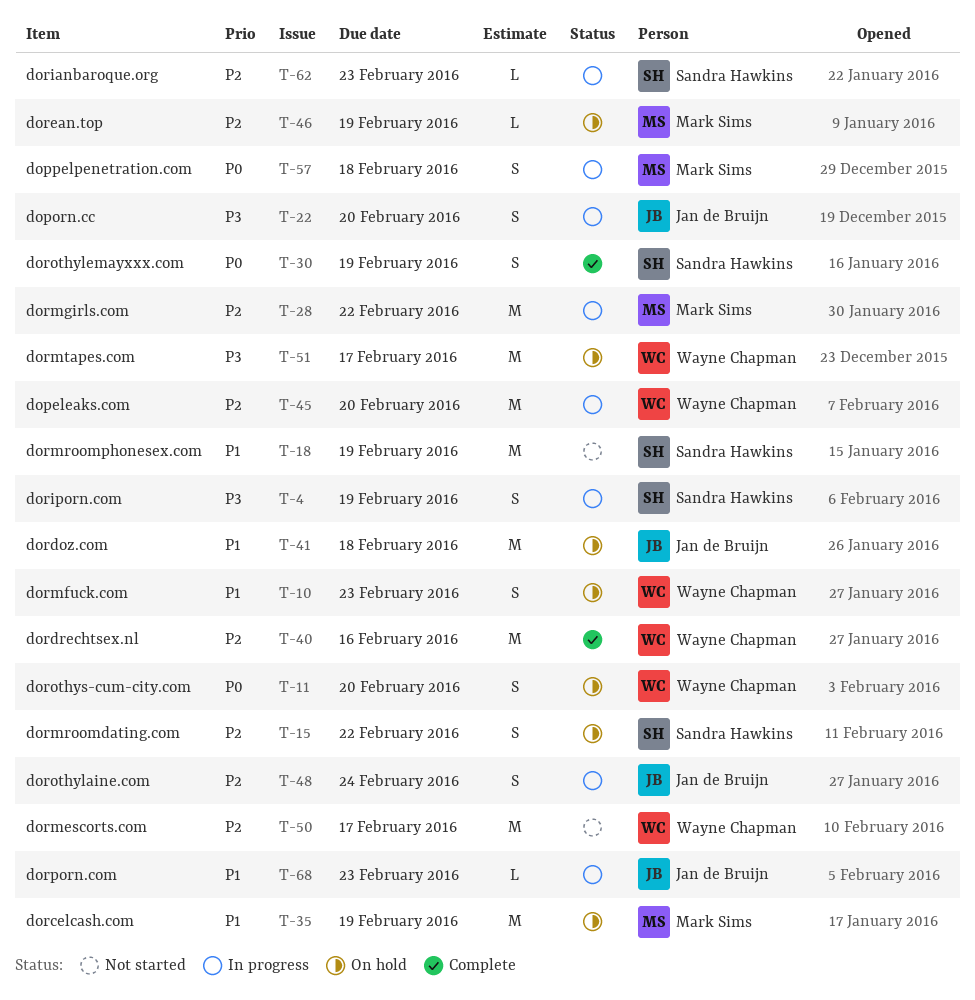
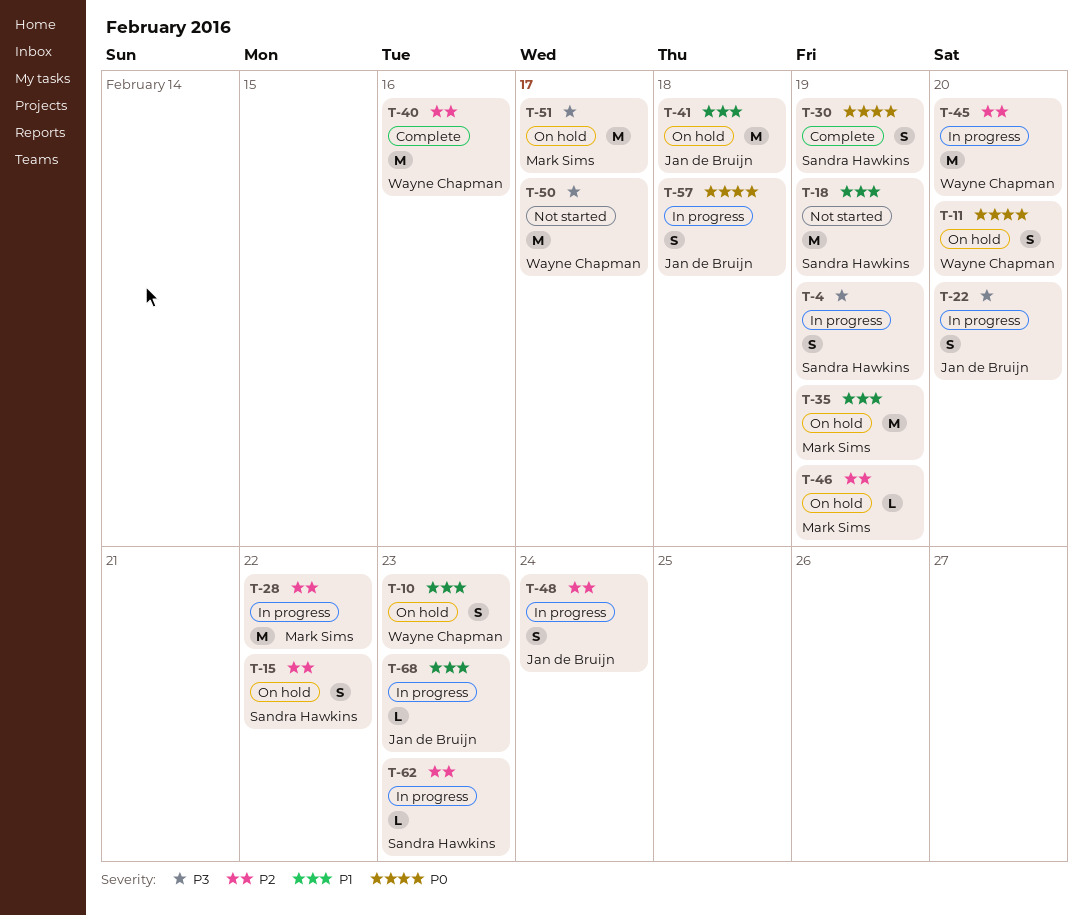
T-50, priority: P2 -> P3
T-51, owner: Wayne Chapman -> Mark Sims
T-57, owner: Mark Sims -> Jan de Bruijn

